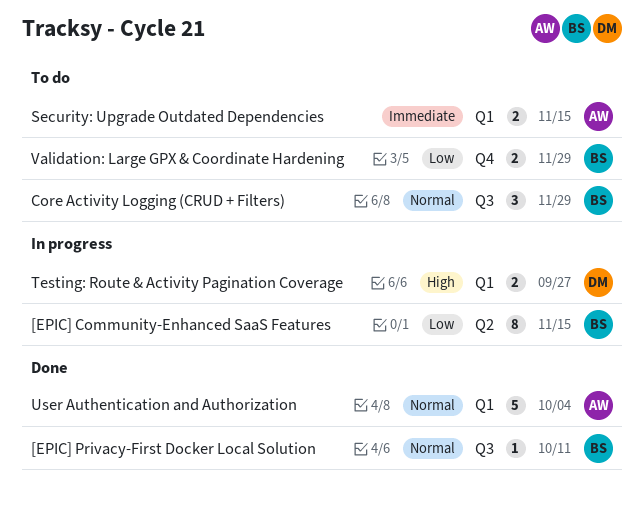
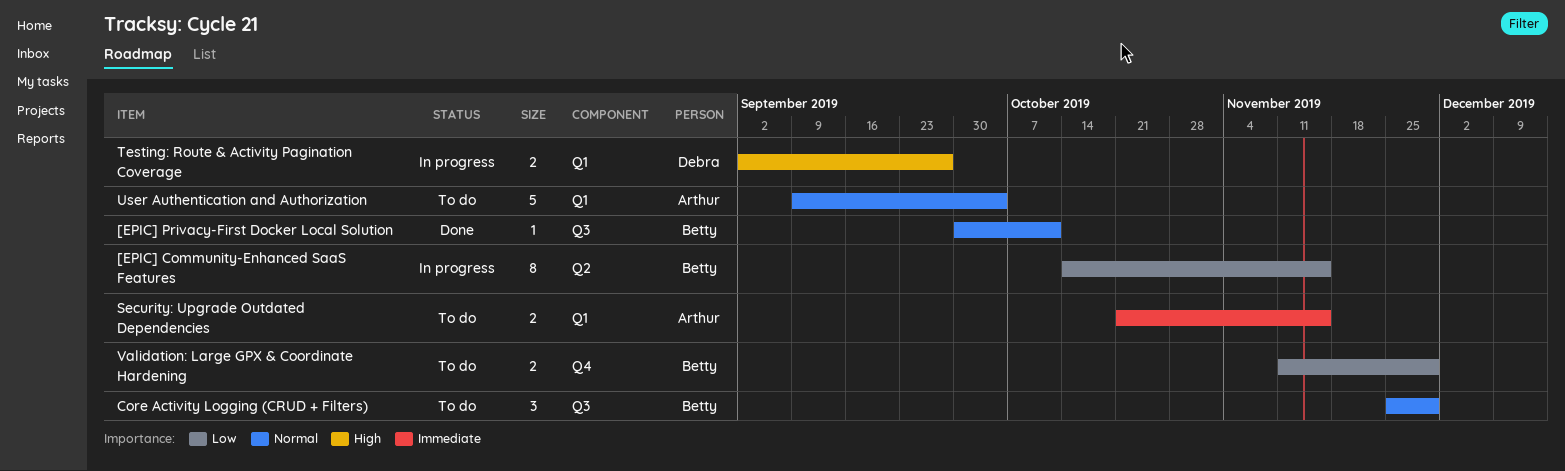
User Authentication and Authorization, status: Done -> To do

